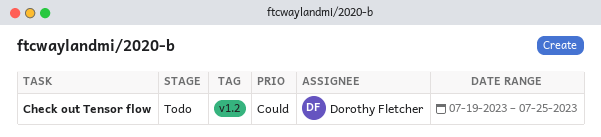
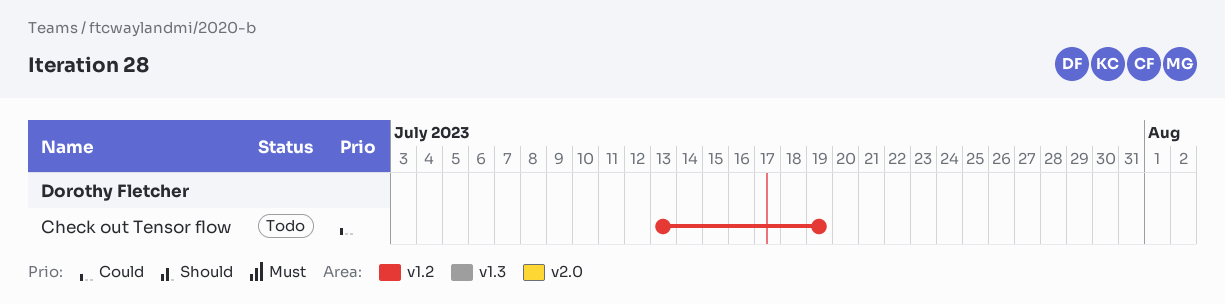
Check out Tensor flow, start: Jul 19 -> Jul 13
Check out Tensor flow, due: Jul 25 -> Jul 19

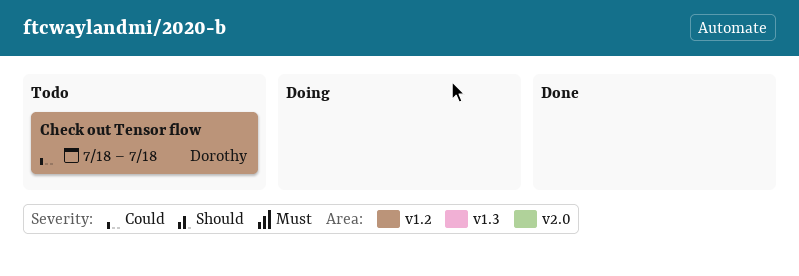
Check out Tensor flow, start: Jul 13 -> Jul 18
Check out Tensor flow, due: Jul 19 -> Jul 18

